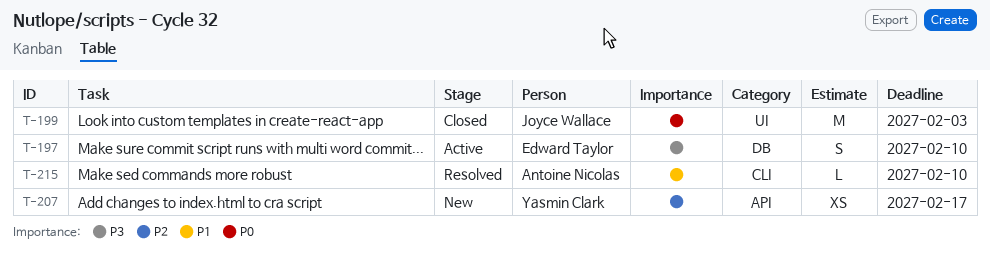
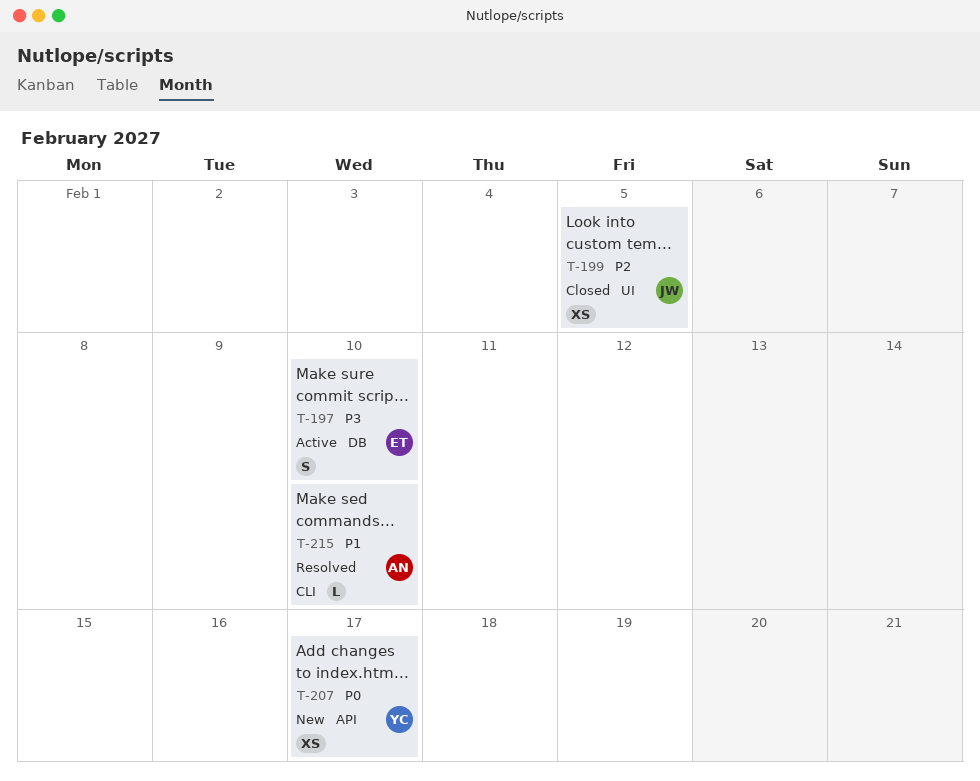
T-199, priority: P0 -> P2
T-199, estimate: M -> XS
T-199, due: Feb 3 -> Feb 5
T-207, priority: P2 -> P0

